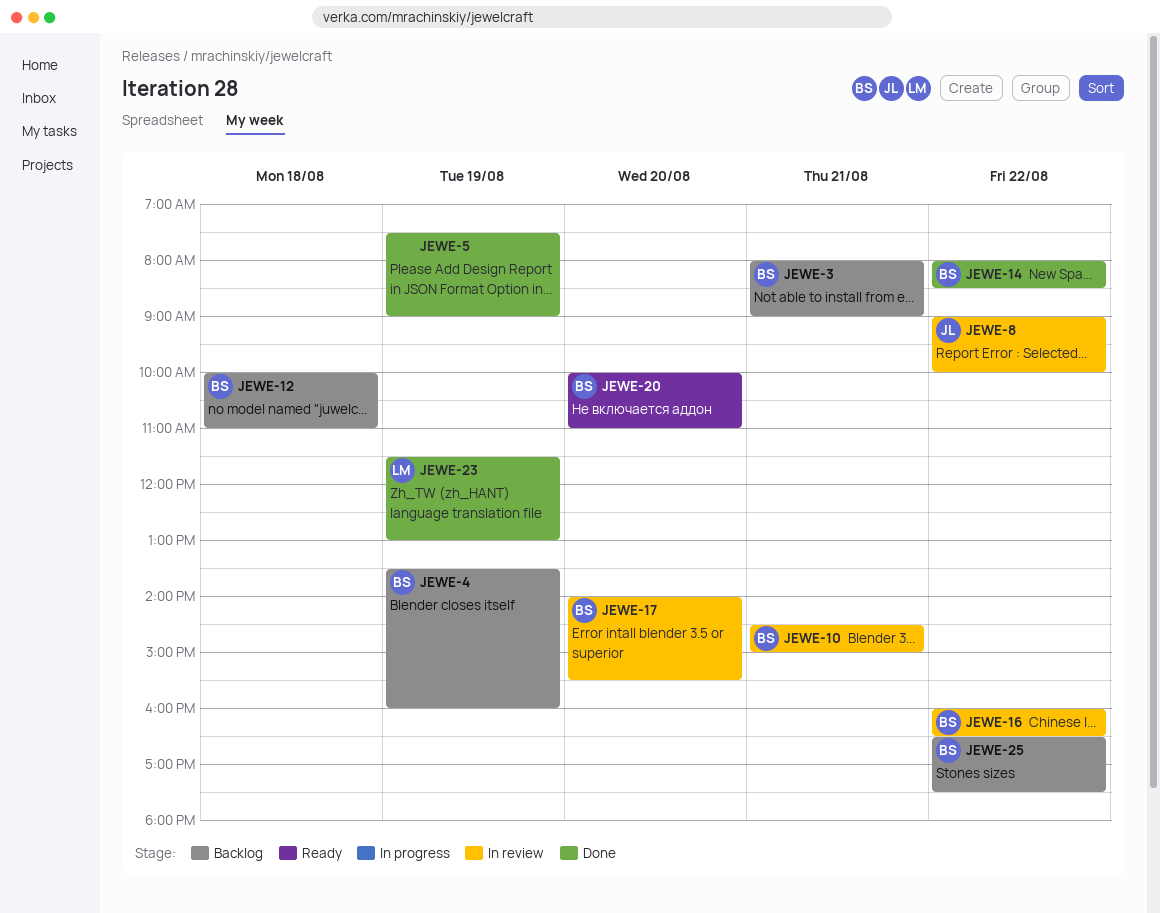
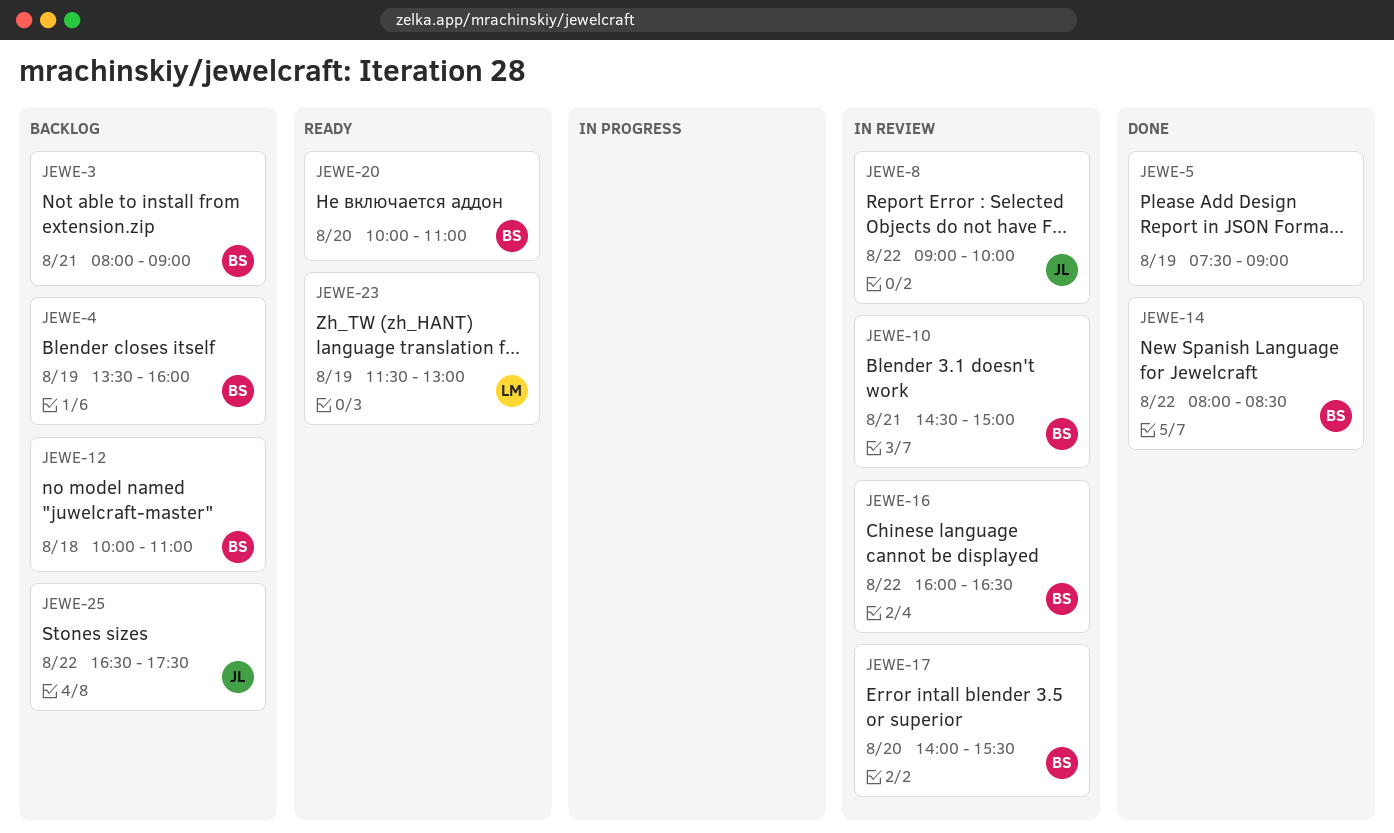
JEWE-23, status: Done -> Ready
JEWE-25, owner: BS -> JL

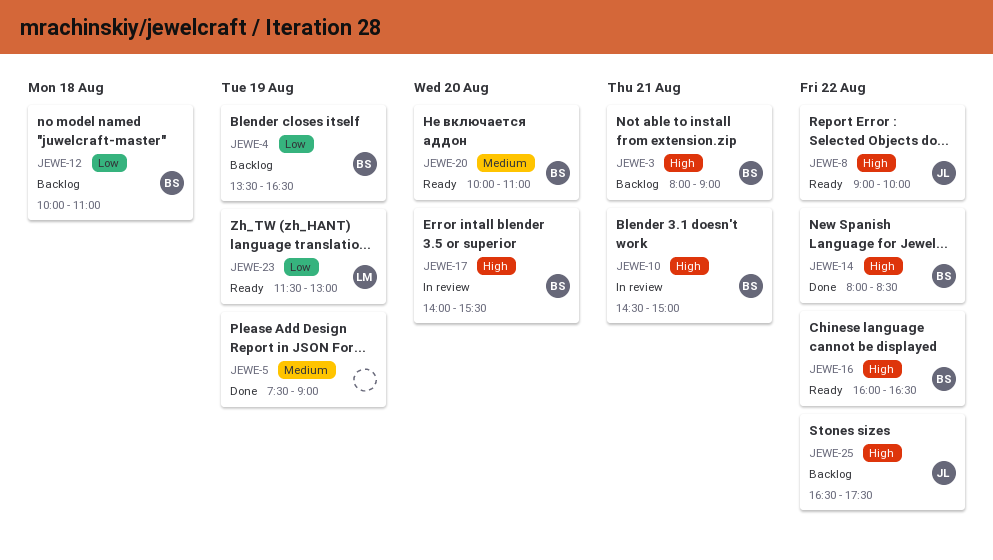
JEWE-4, ends: 16:00 -> 16:30
JEWE-8, status: In review -> Ready
JEWE-16, status: In review -> Ready

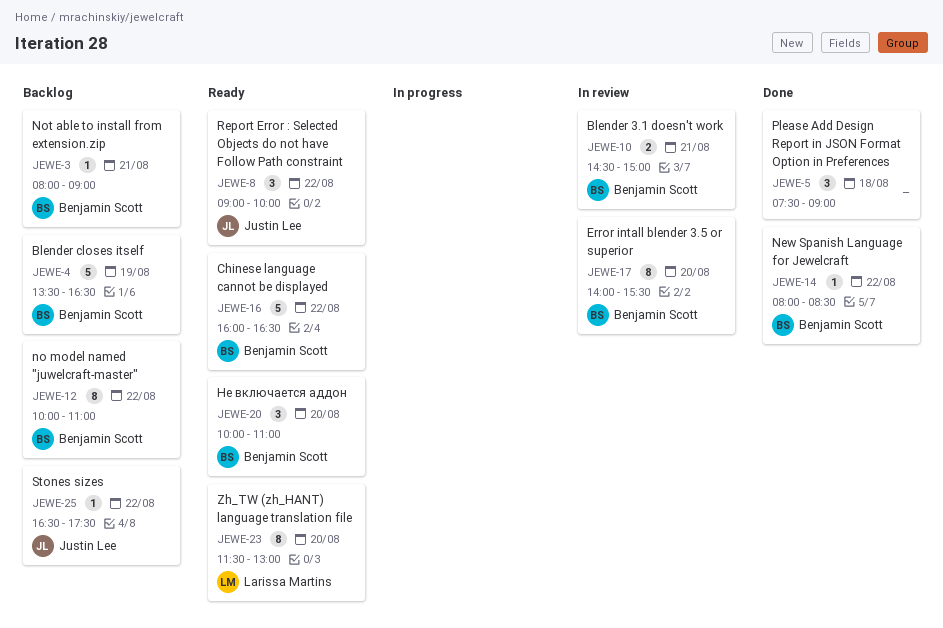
JEWE-5, day: Aug 19 -> Aug 18
JEWE-12, day: Aug 18 -> Aug 22
JEWE-23, day: Aug 19 -> Aug 20

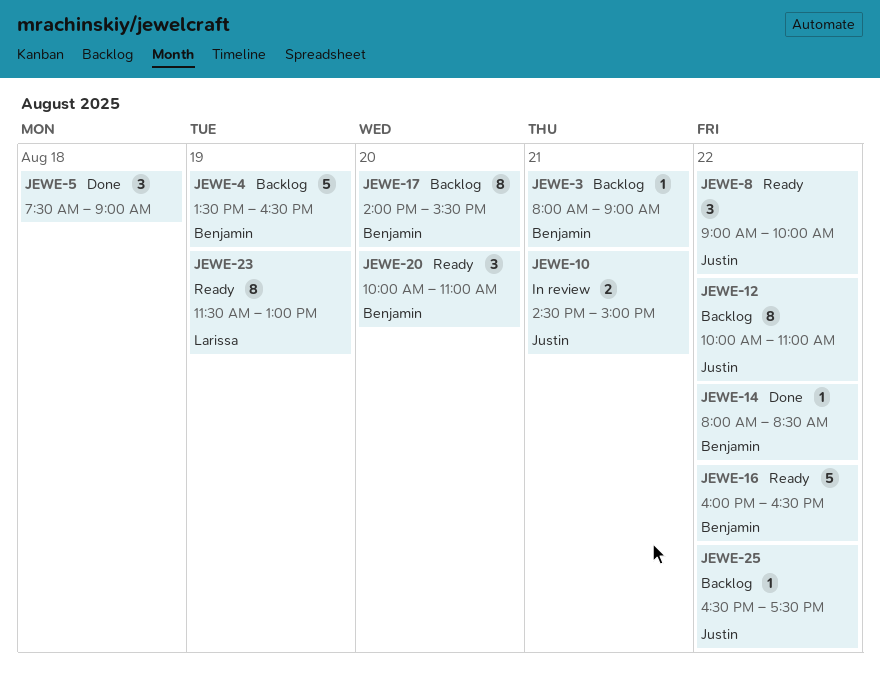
JEWE-10, owner: Benjamin Scott -> Justin Lee
JEWE-12, owner: Benjamin Scott -> Justin Lee
JEWE-17, status: In review -> Backlog
JEWE-23, day: Aug 20 -> Aug 19

